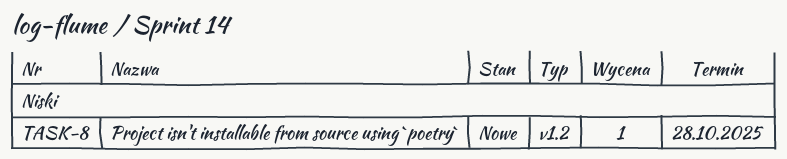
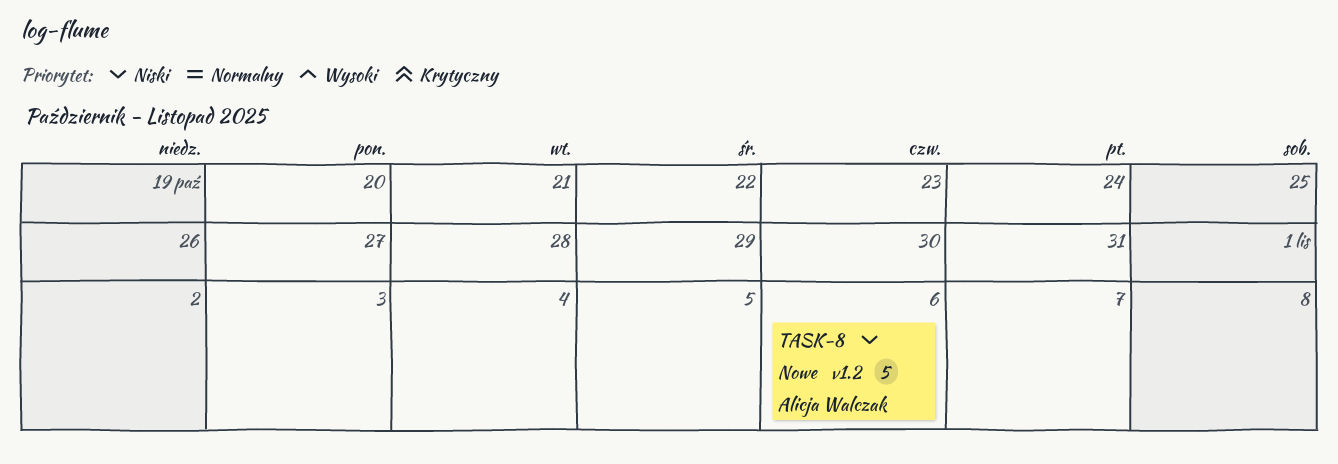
TASK-8, estimate: 1 -> 5
TASK-8, due: Oct 28 -> Nov 6

